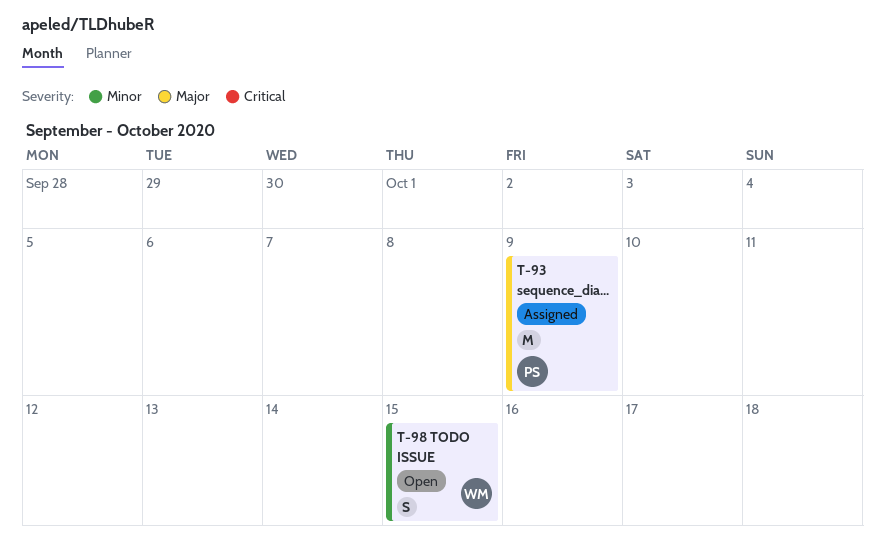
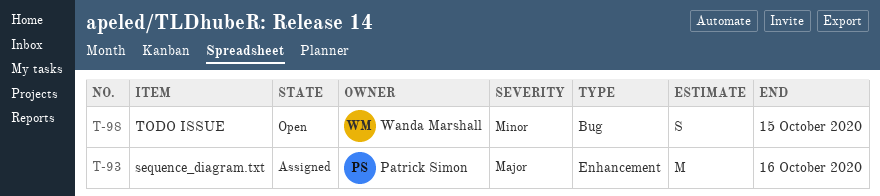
T-93, due: Oct 9 -> Oct 16

